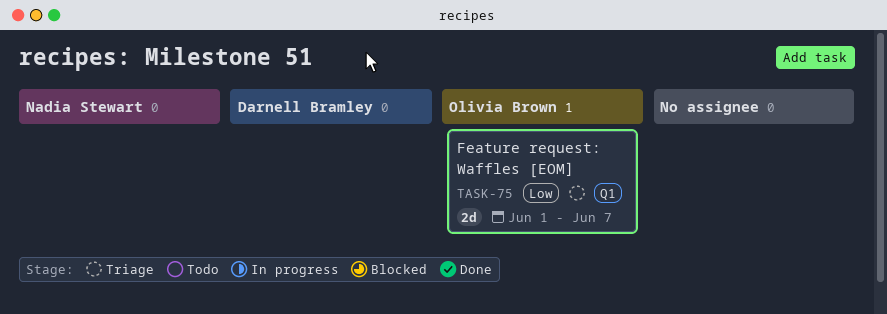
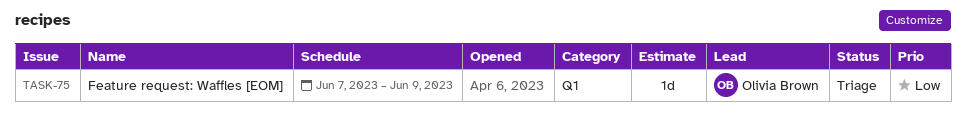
TASK-75, estimate: 2d -> 1d
TASK-75, start: Jun 1 -> Jun 7
TASK-75, due: Jun 7 -> Jun 9

